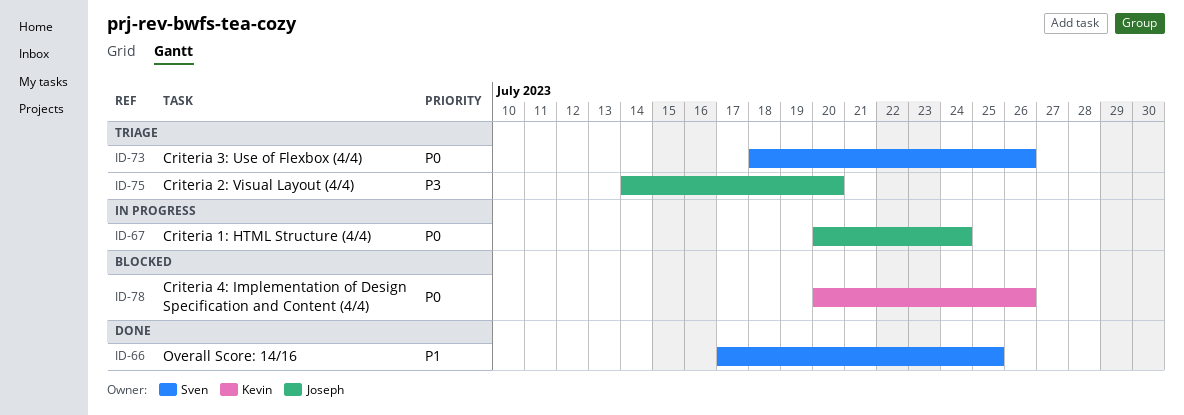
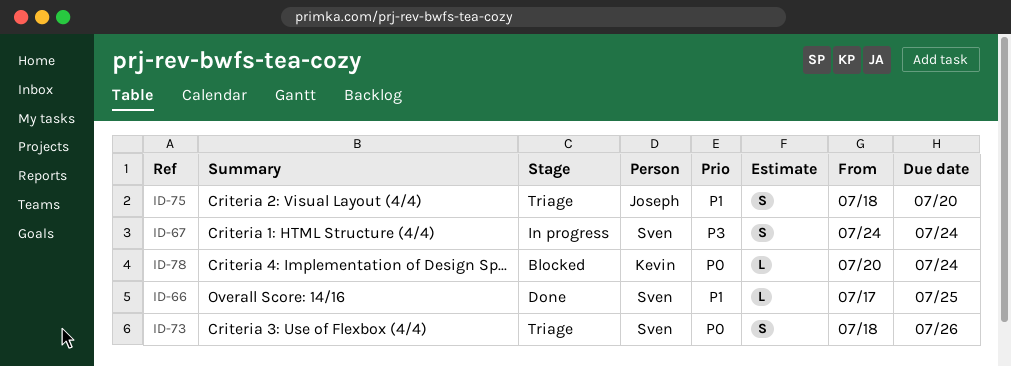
ID-67, owner: Joseph -> Sven
ID-67, priority: P0 -> P3
ID-67, start: Jul 20 -> Jul 24
ID-75, priority: P3 -> P1
ID-75, start: Jul 14 -> Jul 18
ID-78, due: Jul 26 -> Jul 24

